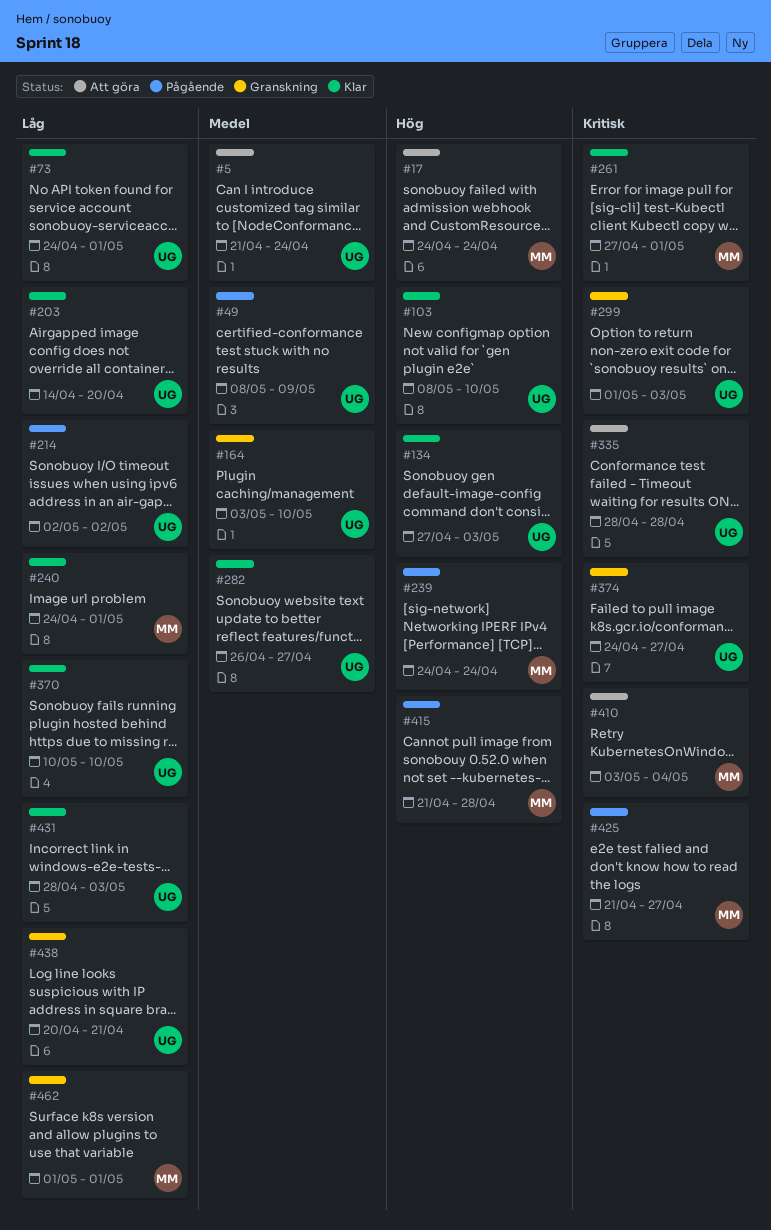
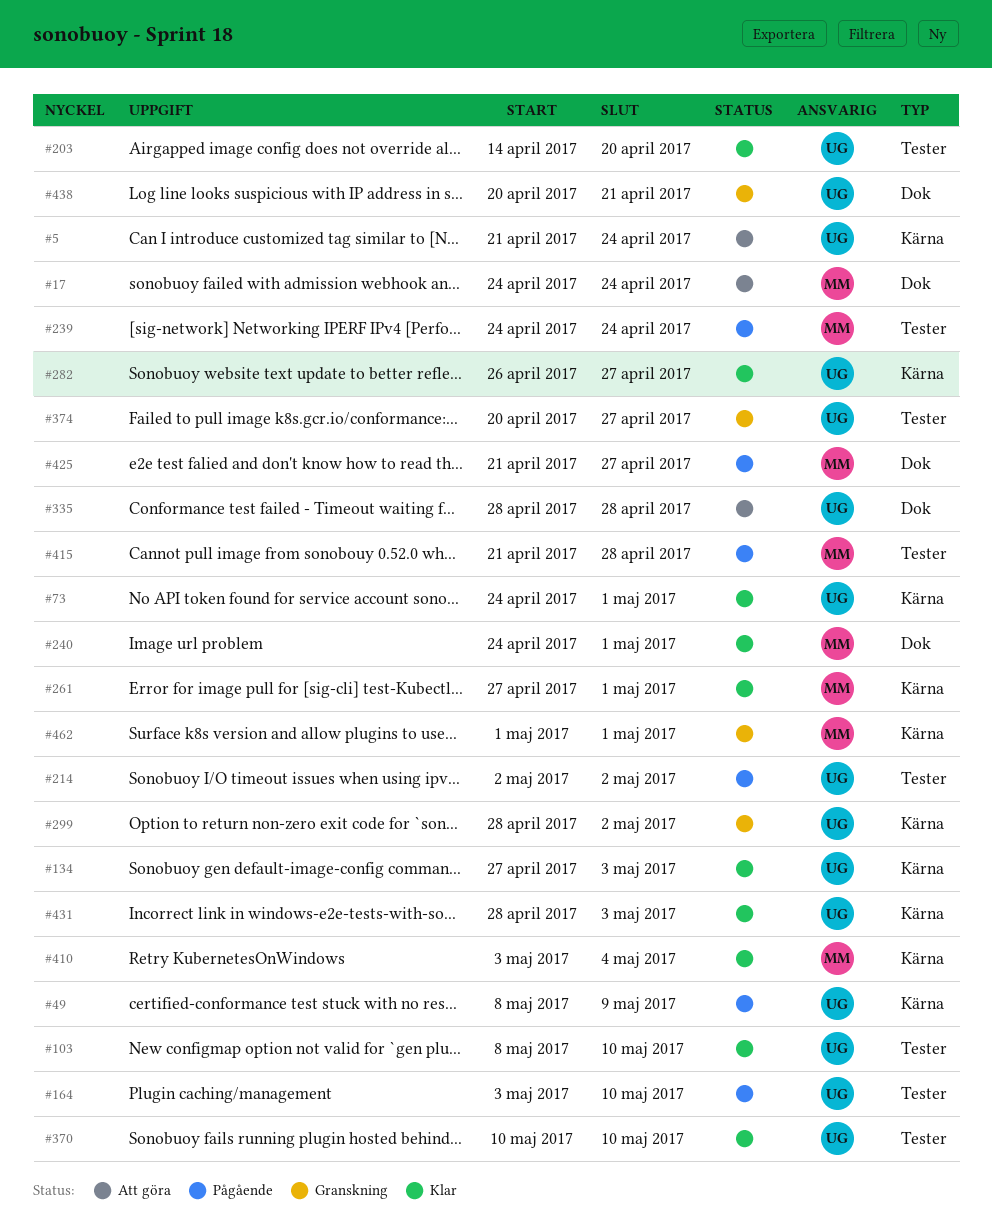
#164, status: Granskning -> Pågående
#299, start: May 1 -> Apr 28
#299, due: May 3 -> May 2
#374, start: Apr 24 -> Apr 20
#410, status: Att göra -> Klar

